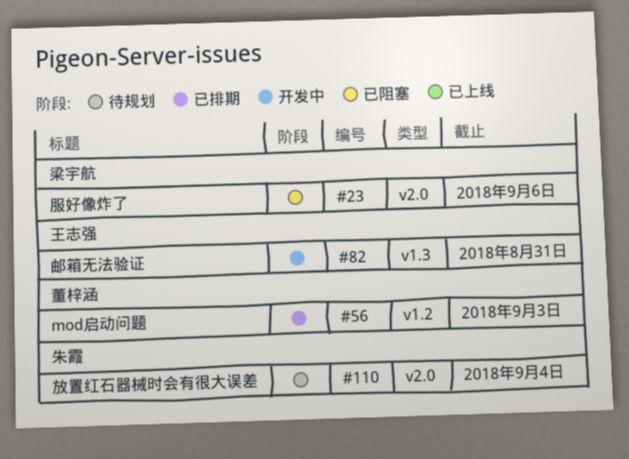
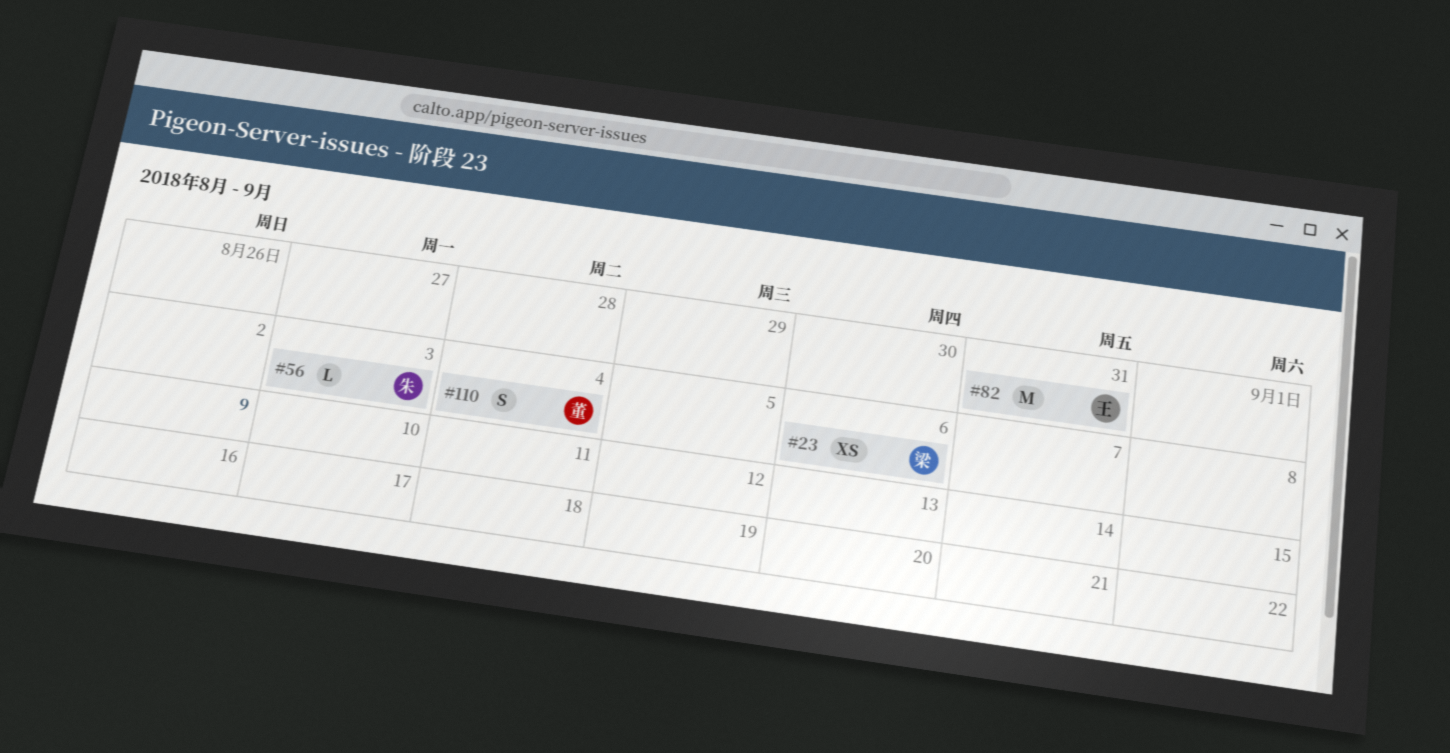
#56, owner: 董梓涵 -> 朱霞
#110, owner: 朱霞 -> 董梓涵

